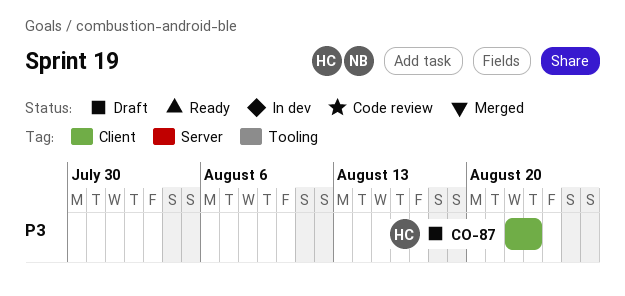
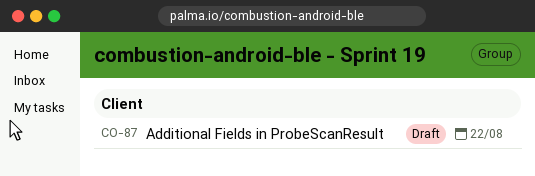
CO-87, due: Aug 23 -> Aug 22

